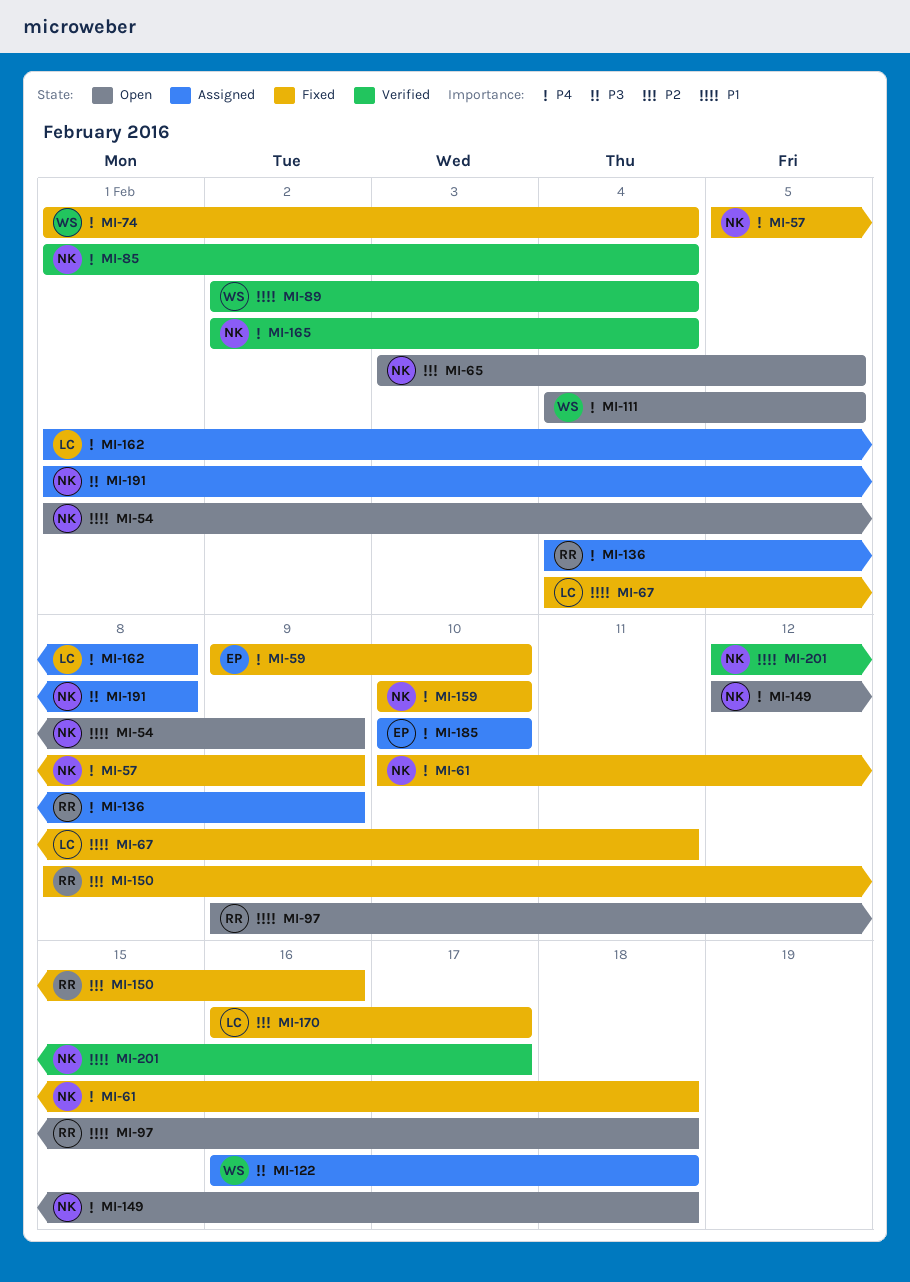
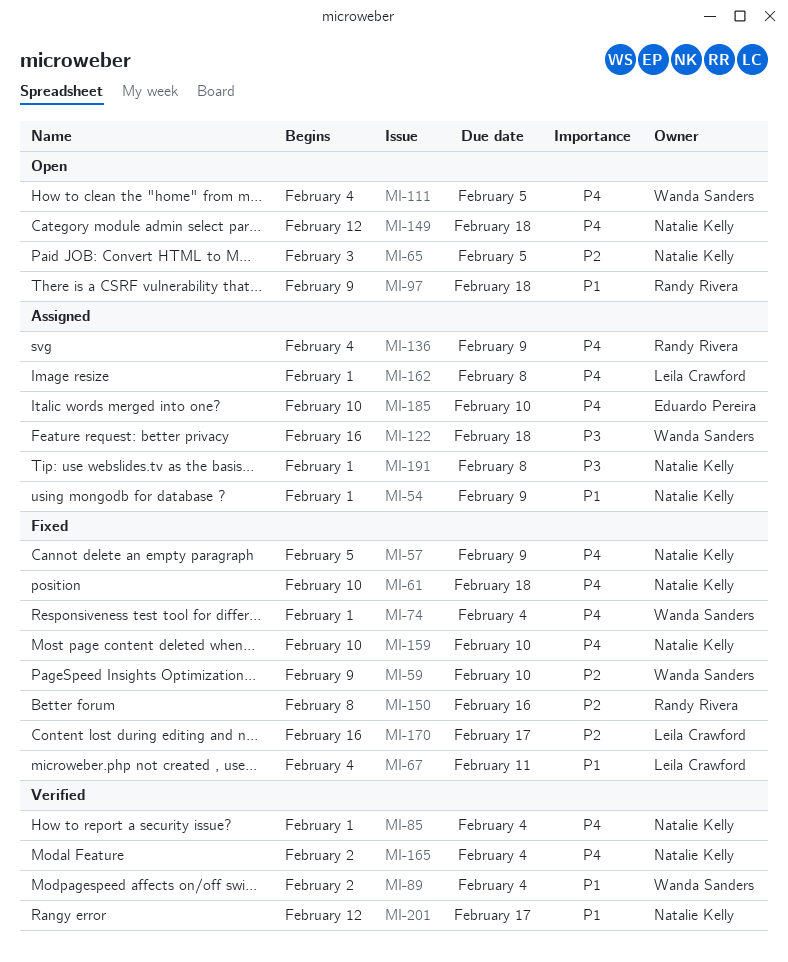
MI-54, status: Open -> Assigned
MI-59, owner: Eduardo Pereira -> Wanda Sanders
MI-59, priority: P4 -> P2

